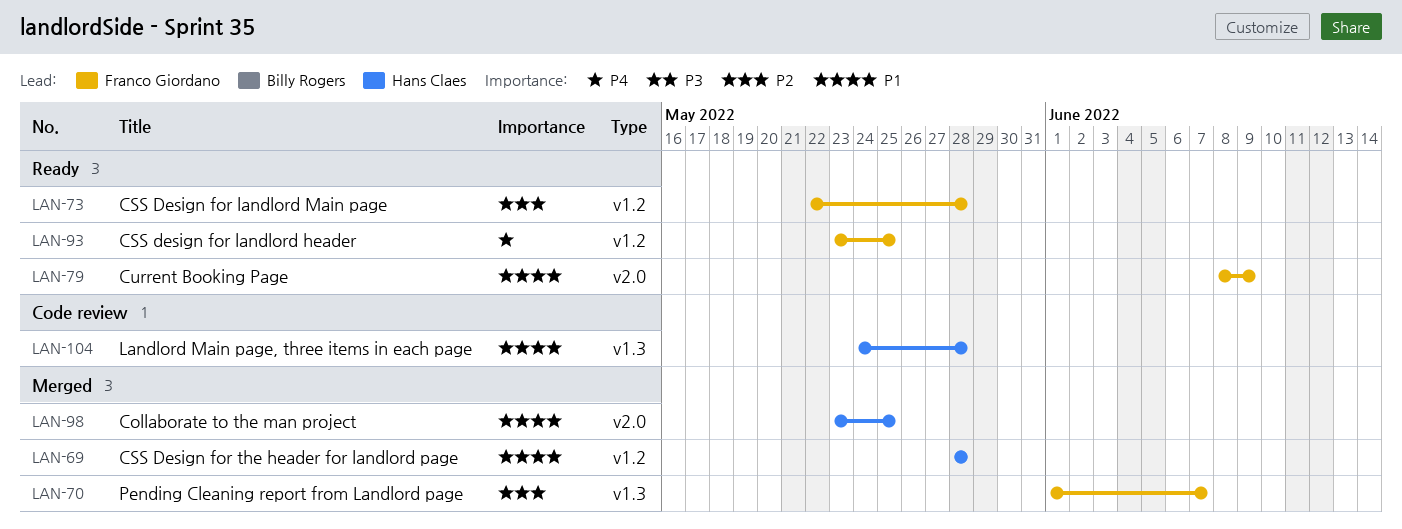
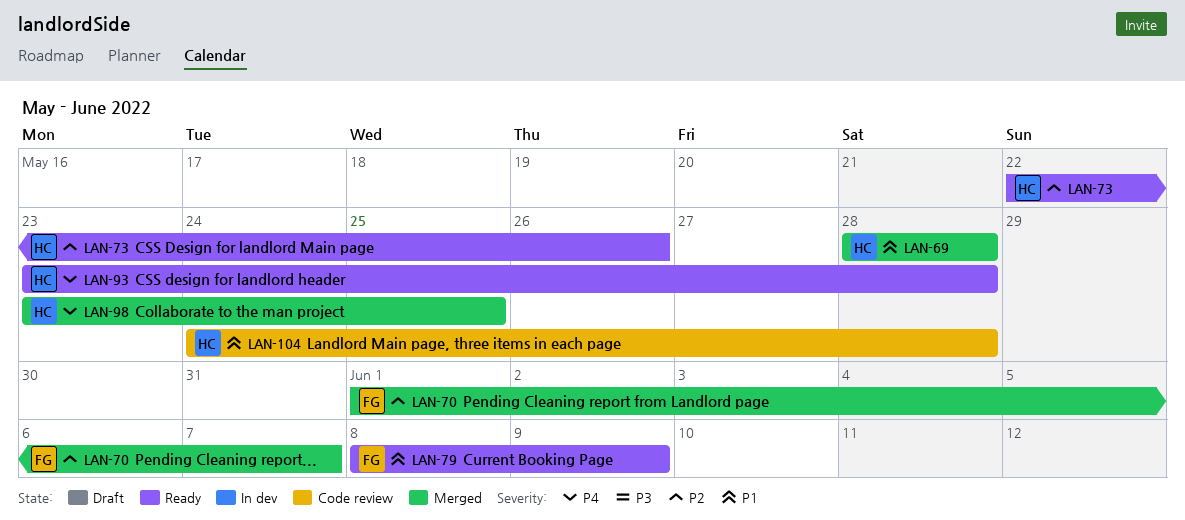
LAN-73, owner: Franco Giordano -> Hans Claes
LAN-73, due: May 28 -> May 26
LAN-93, owner: Franco Giordano -> Hans Claes
LAN-93, due: May 25 -> May 28
LAN-98, priority: P1 -> P4

